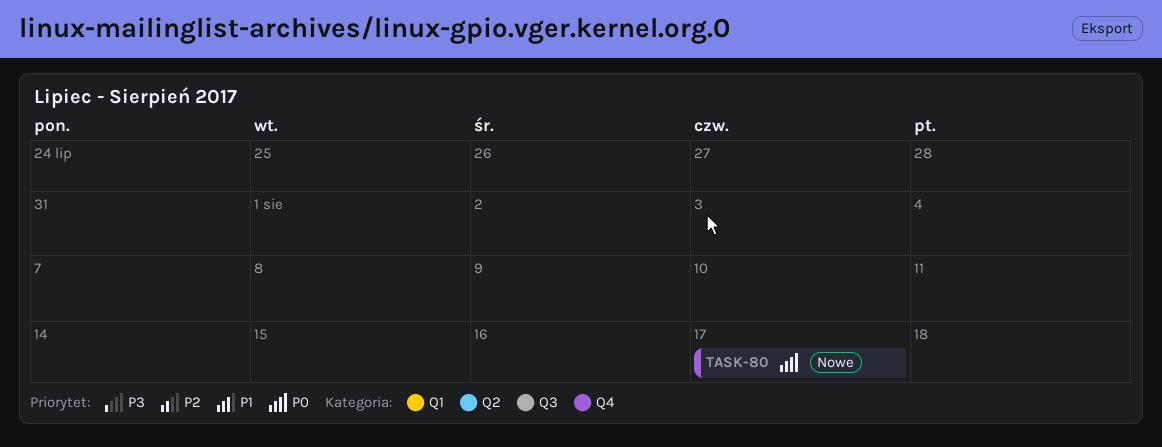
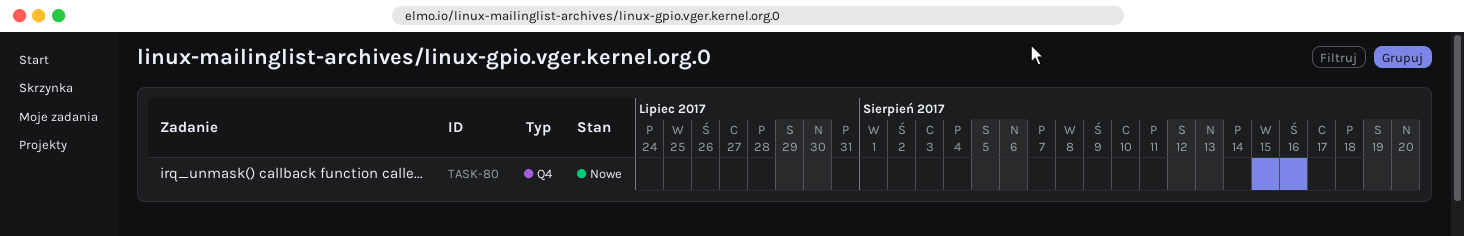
TASK-80, due: Aug 17 -> Aug 16

